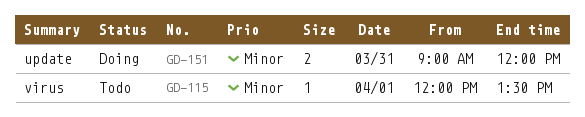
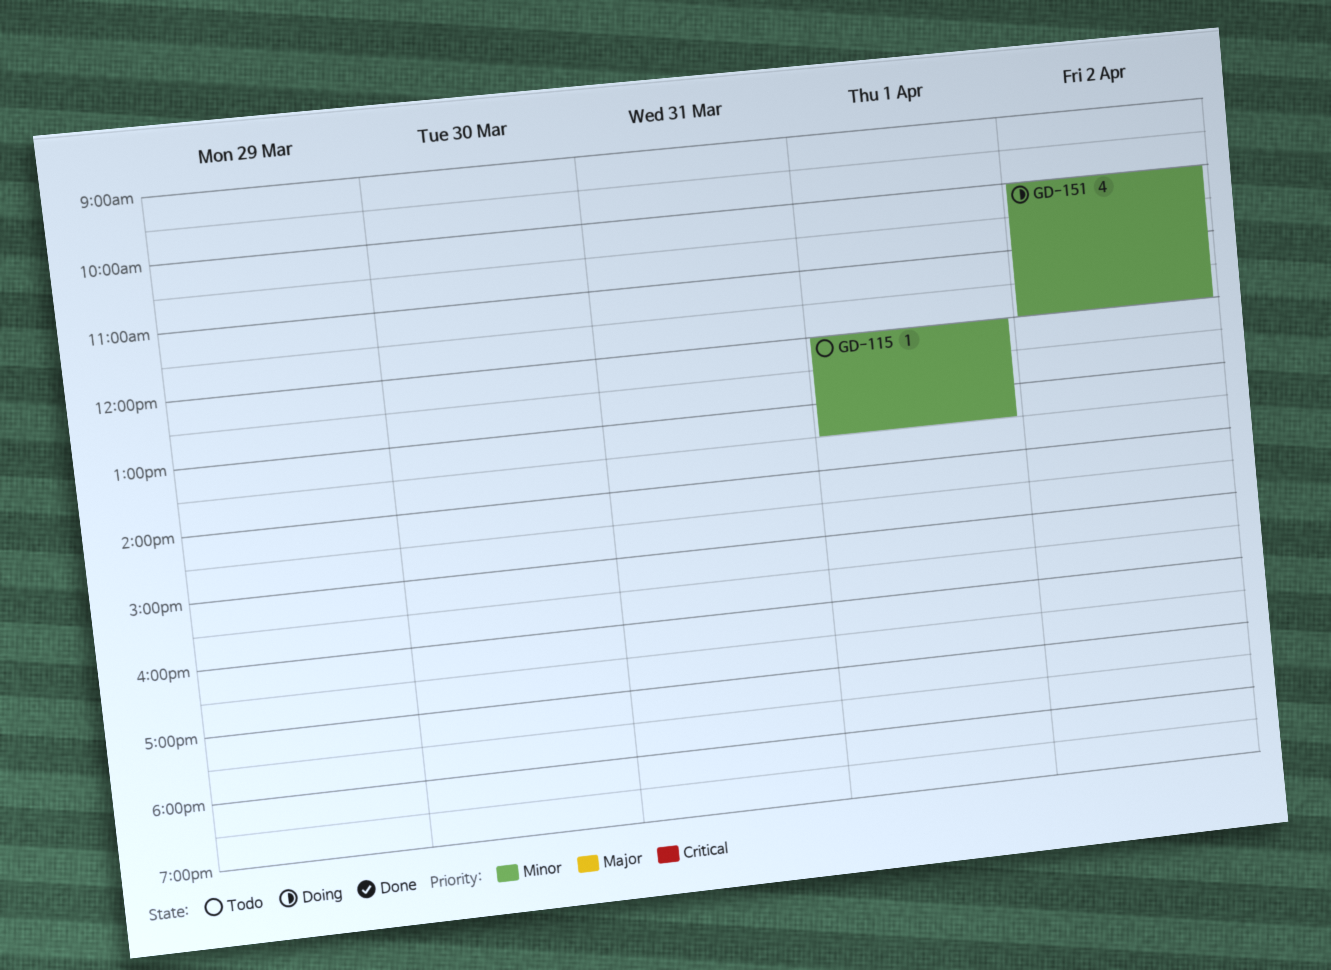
GD-151, estimate: 2 -> 4
GD-151, day: Mar 31 -> Apr 2
GD-151, begins: 09:00 -> 10:00

